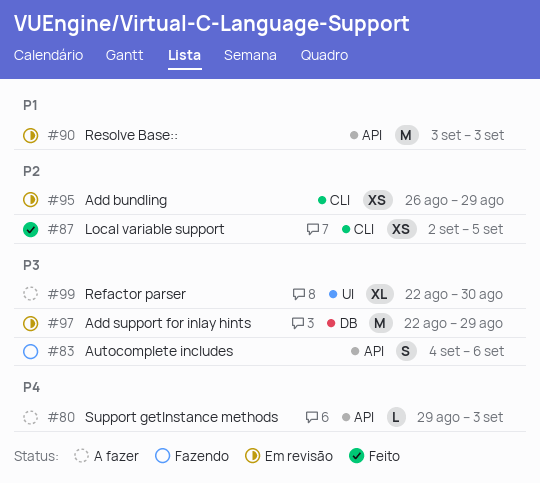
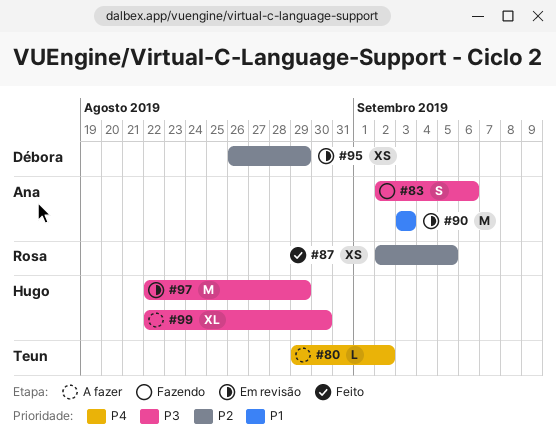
#80, due: Sep 3 -> Sep 2
#83, start: Sep 4 -> Sep 2

